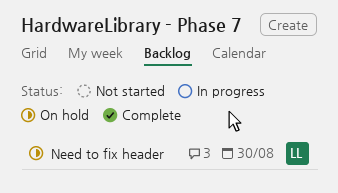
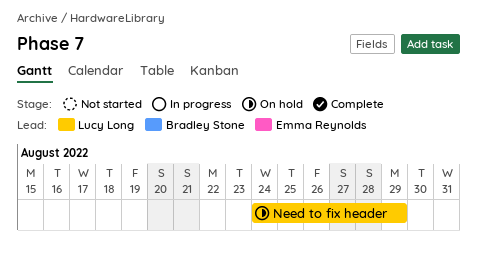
Need to fix header, due: Aug 30 -> Aug 29

